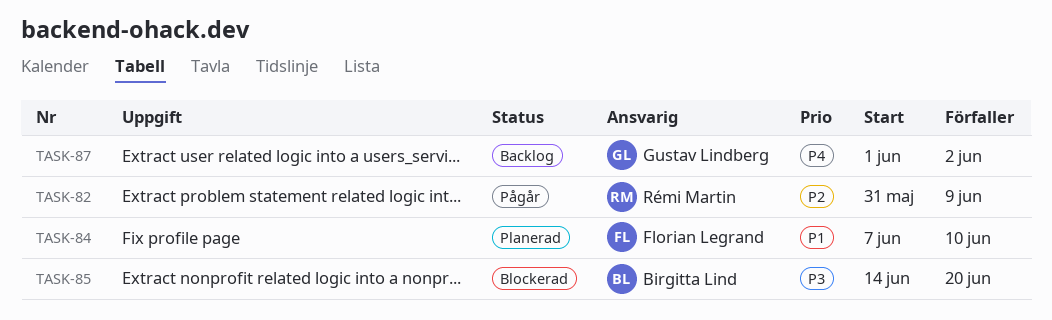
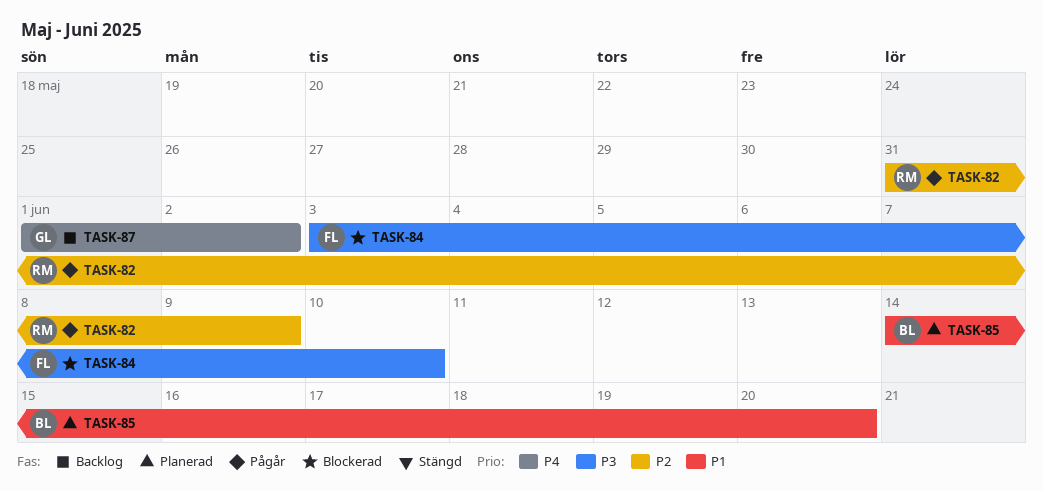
TASK-84, status: Planerad -> Blockerad
TASK-84, priority: P1 -> P3
TASK-84, start: Jun 7 -> Jun 3
TASK-85, status: Blockerad -> Planerad
TASK-85, priority: P3 -> P1

